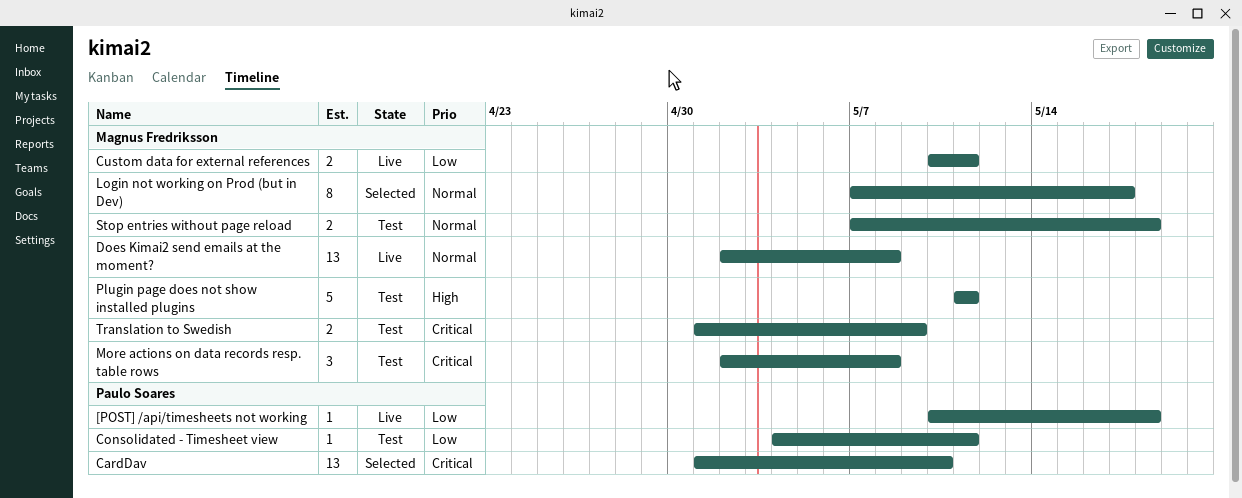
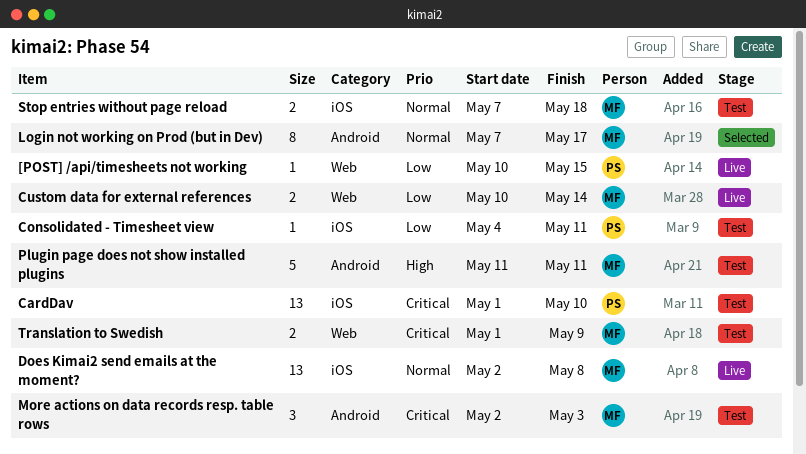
[POST] /api/timesheets not working, due: May 18 -> May 15
CardDav, status: Selected -> Test
Custom data for external references, due: May 11 -> May 14
More actions on data records resp. table rows, due: May 8 -> May 3

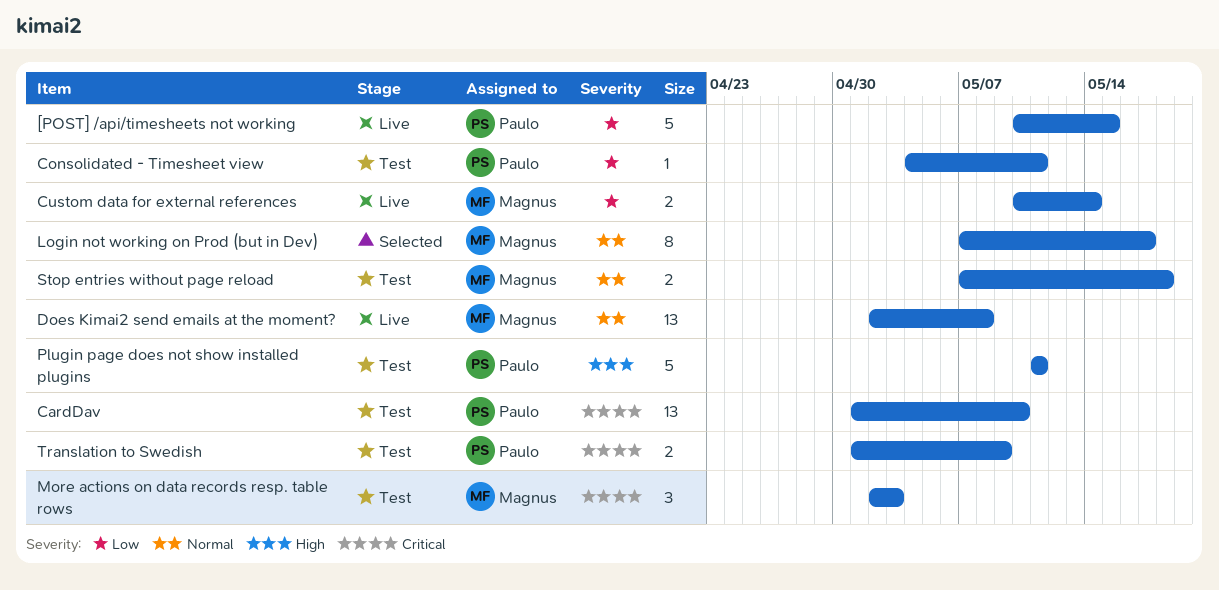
[POST] /api/timesheets not working, estimate: 1 -> 5
Plugin page does not show installed plugins, owner: Magnus -> Paulo
Translation to Swedish, owner: Magnus -> Paulo

